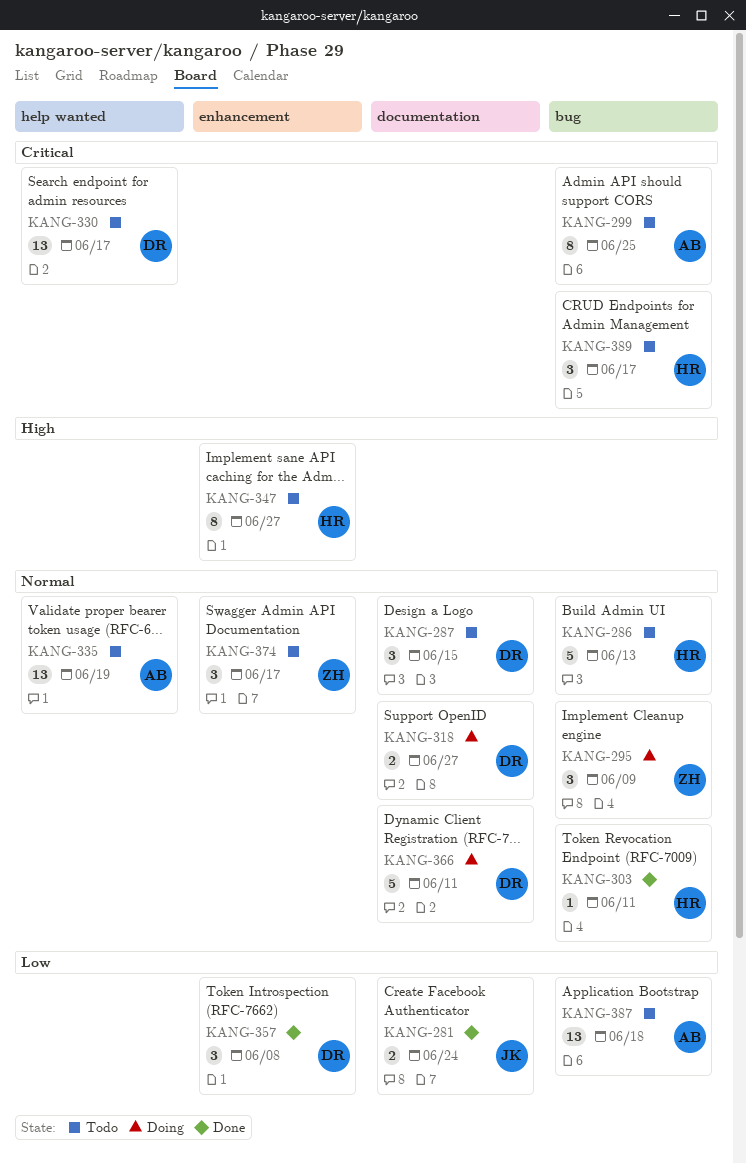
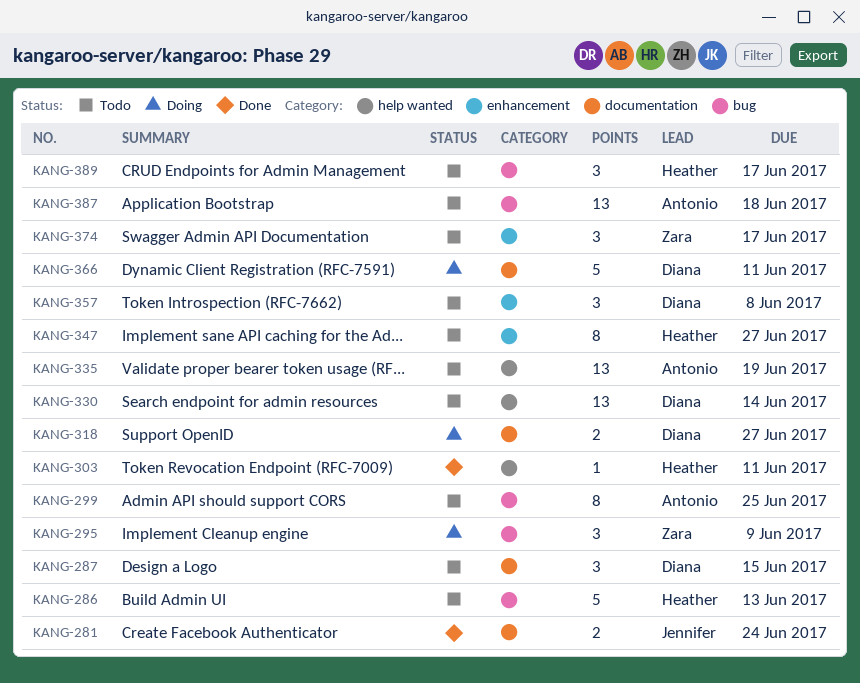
KANG-303, label: bug -> help wanted
KANG-330, due: Jun 17 -> Jun 14
KANG-357, status: Done -> Todo

